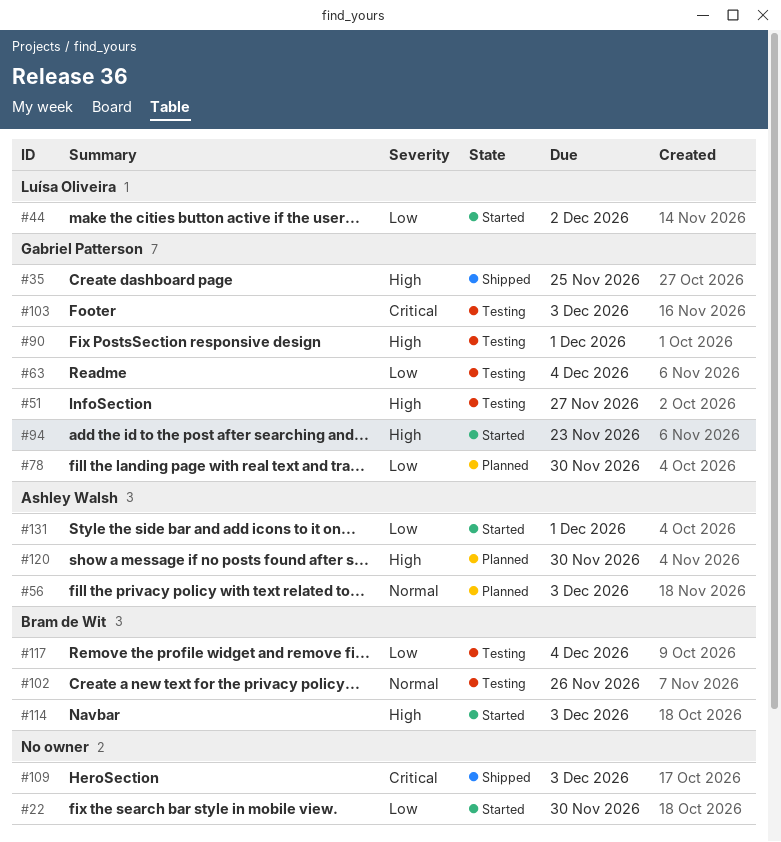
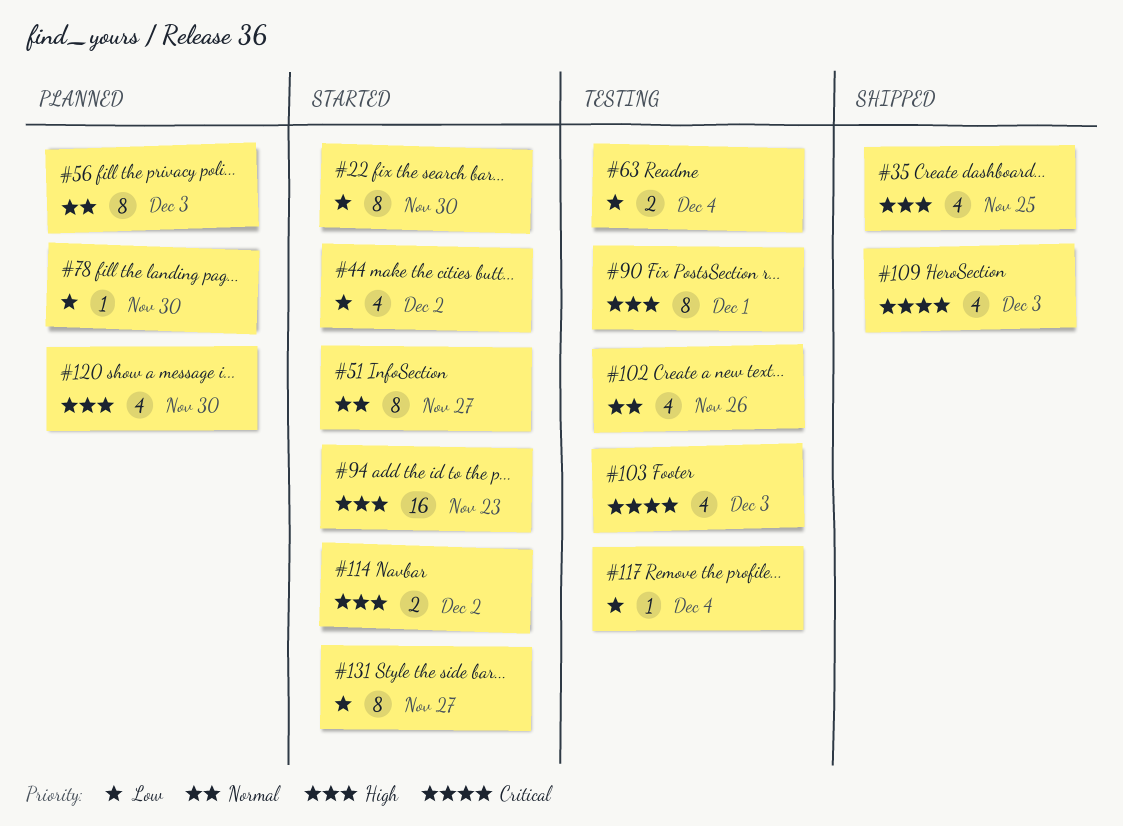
#51, status: Testing -> Started
#51, priority: High -> Normal
#114, due: Dec 3 -> Dec 2
#131, due: Dec 1 -> Nov 27

